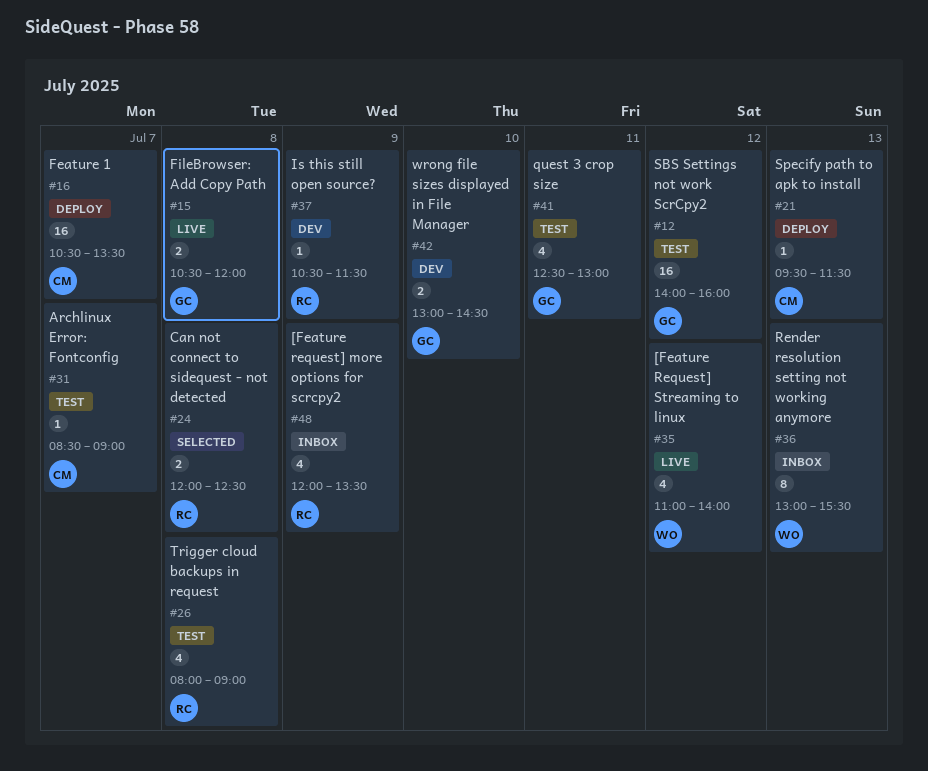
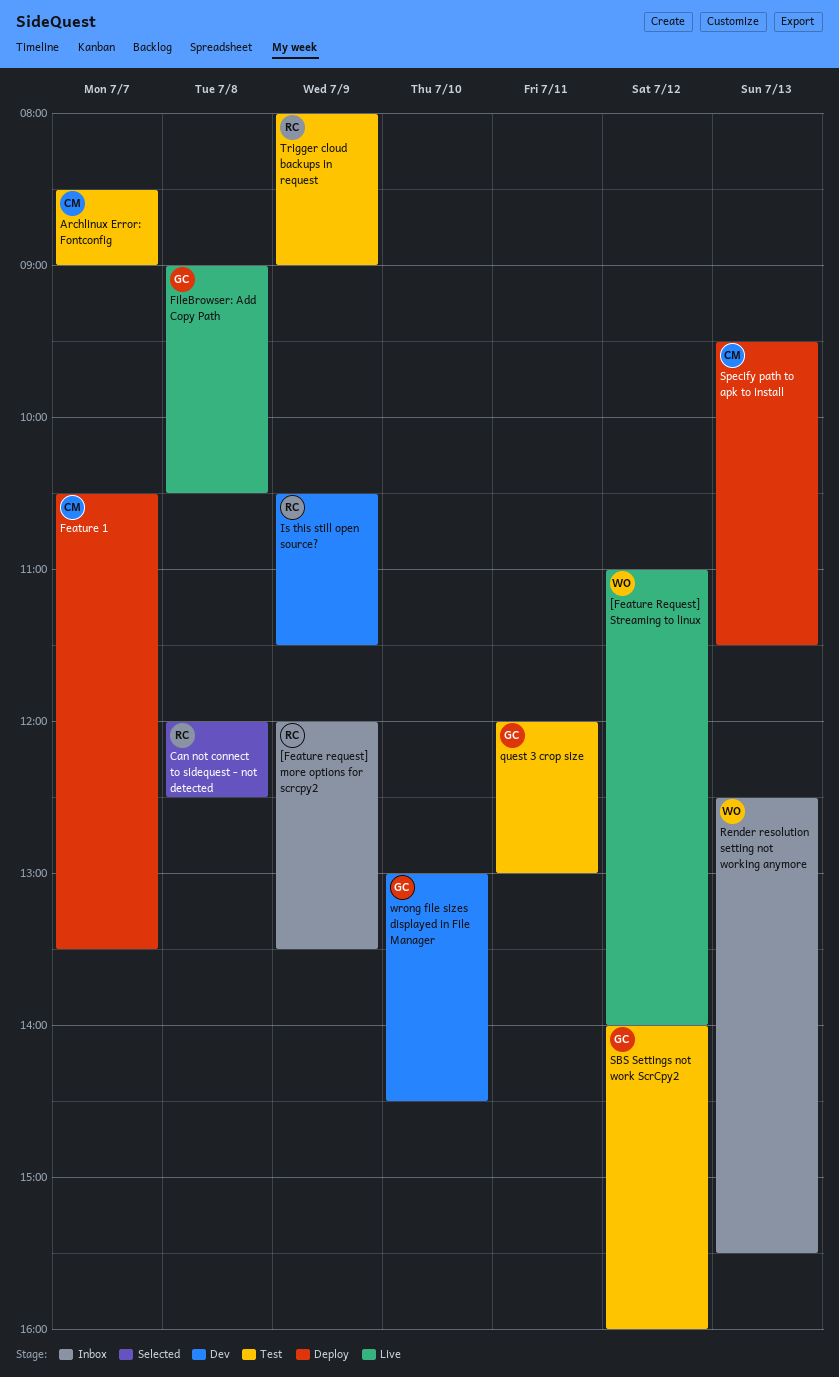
FileBrowser: Add Copy Path, begins: 10:30 -> 09:00
FileBrowser: Add Copy Path, ends: 12:00 -> 10:30
quest 3 crop size, begins: 12:30 -> 12:00
Render resolution setting not working anymore, begins: 13:00 -> 12:30
Trigger cloud backups in request, day: Jul 8 -> Jul 9

